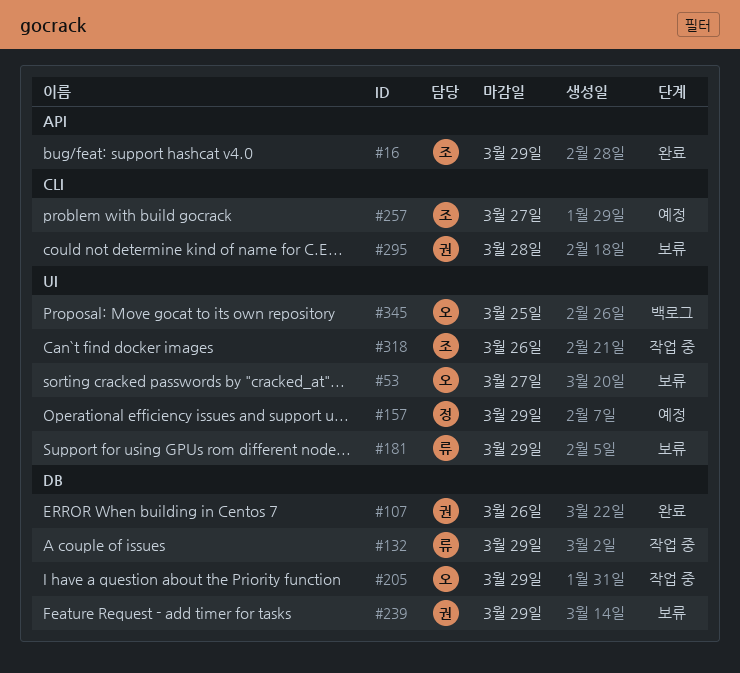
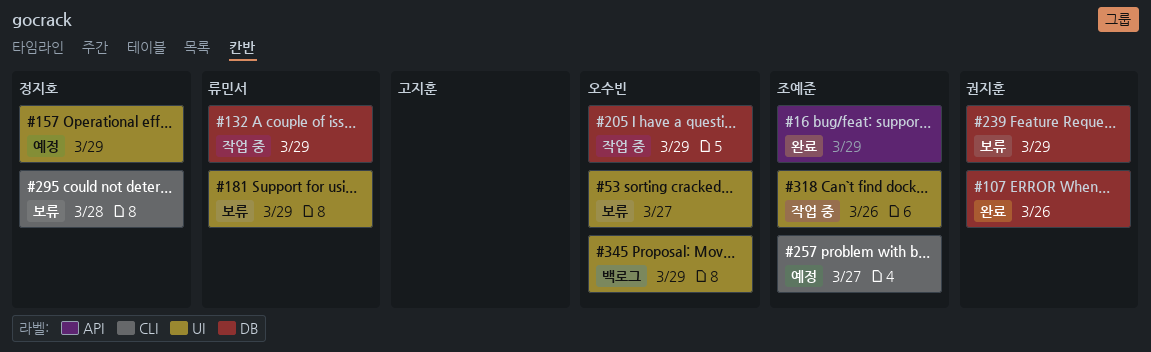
#295, owner: 권지훈 -> 정지호
#345, due: Mar 25 -> Mar 29

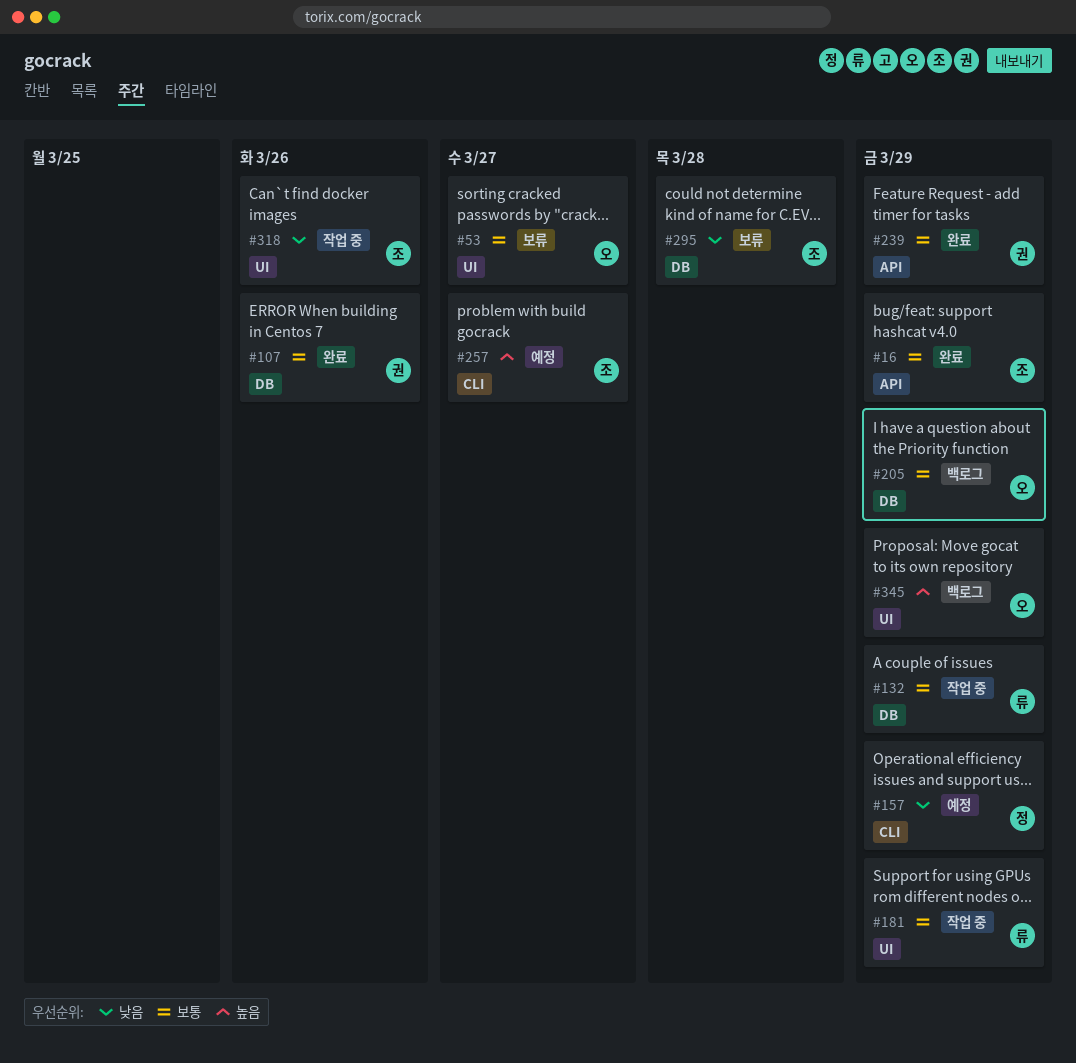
#157, label: UI -> CLI
#181, status: 보류 -> 작업 중
#205, status: 작업 중 -> 백로그
#239, status: 보류 -> 완료
#239, label: DB -> API
#295, owner: 정지호 -> 조예준
#295, label: CLI -> DB

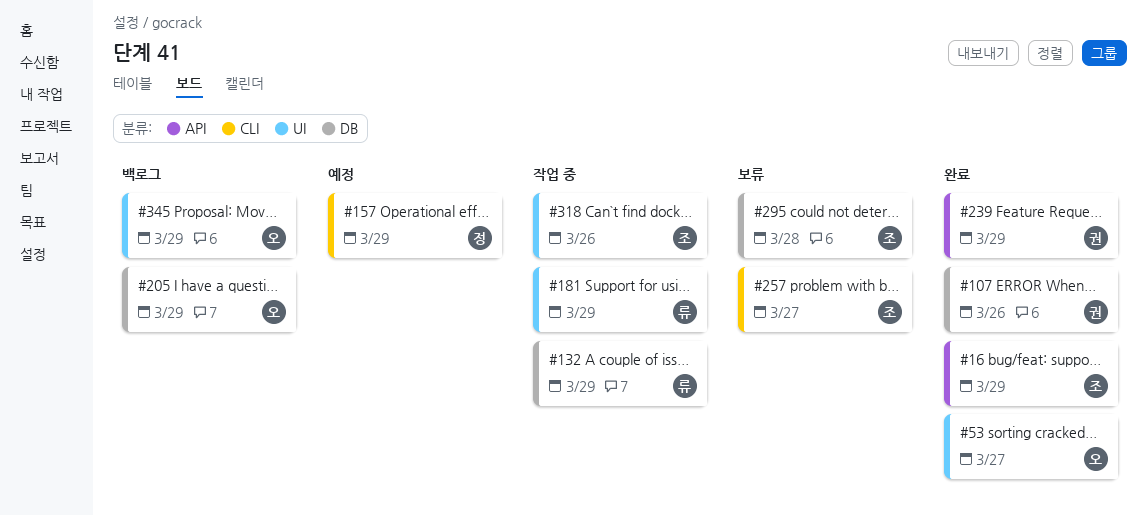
#53, status: 보류 -> 완료
#257, status: 예정 -> 보류

